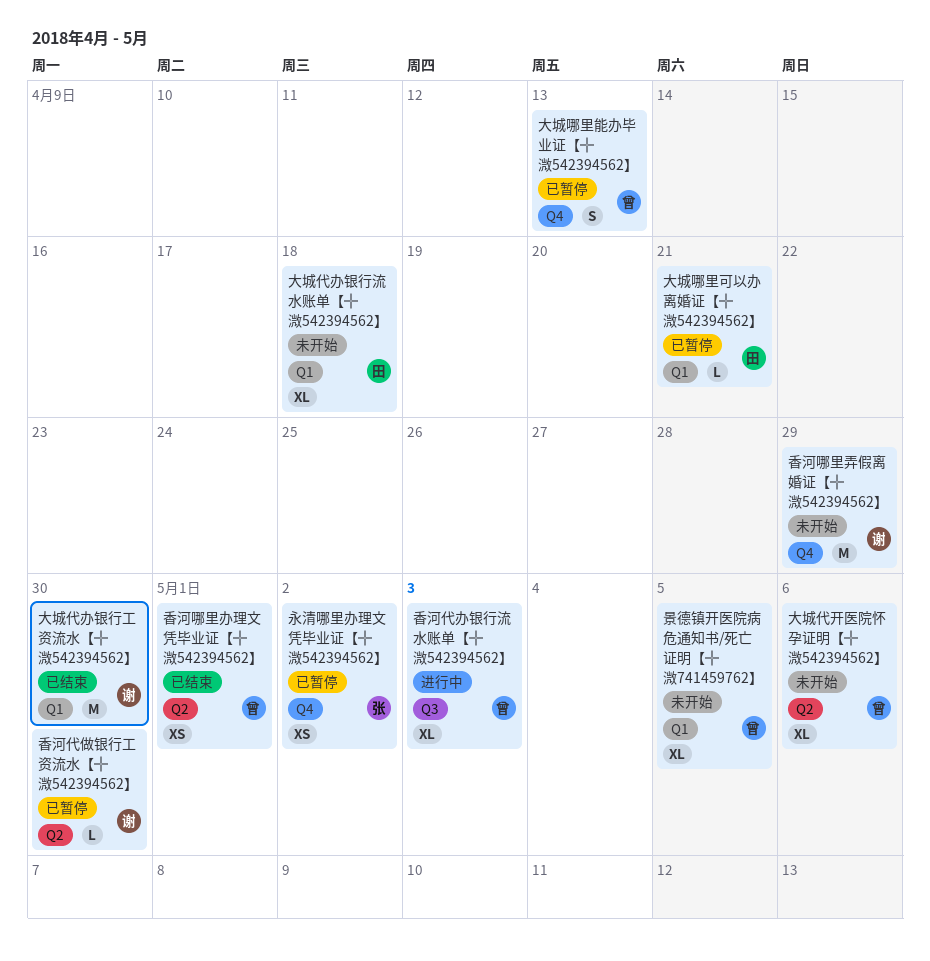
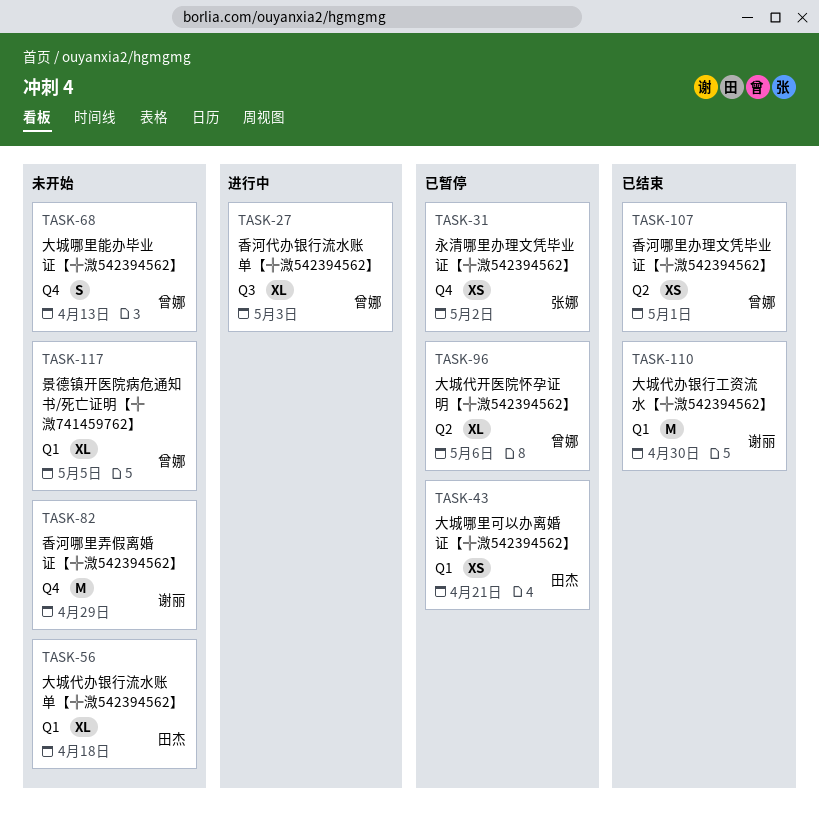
大城代开医院怀孕证明【╬溦542394562】, status: 未开始 -> 已暂停
大城哪里可以办离婚证【╬溦542394562】, estimate: L -> XS
大城哪里能办毕业证【╬溦542394562】, status: 已暂停 -> 未开始
香河代做银行工资流水【╬溦542394562】: present -> none

